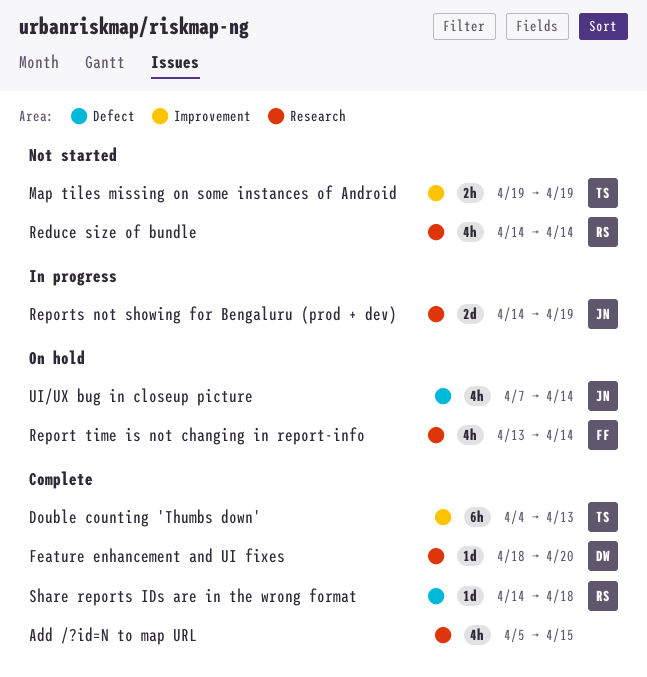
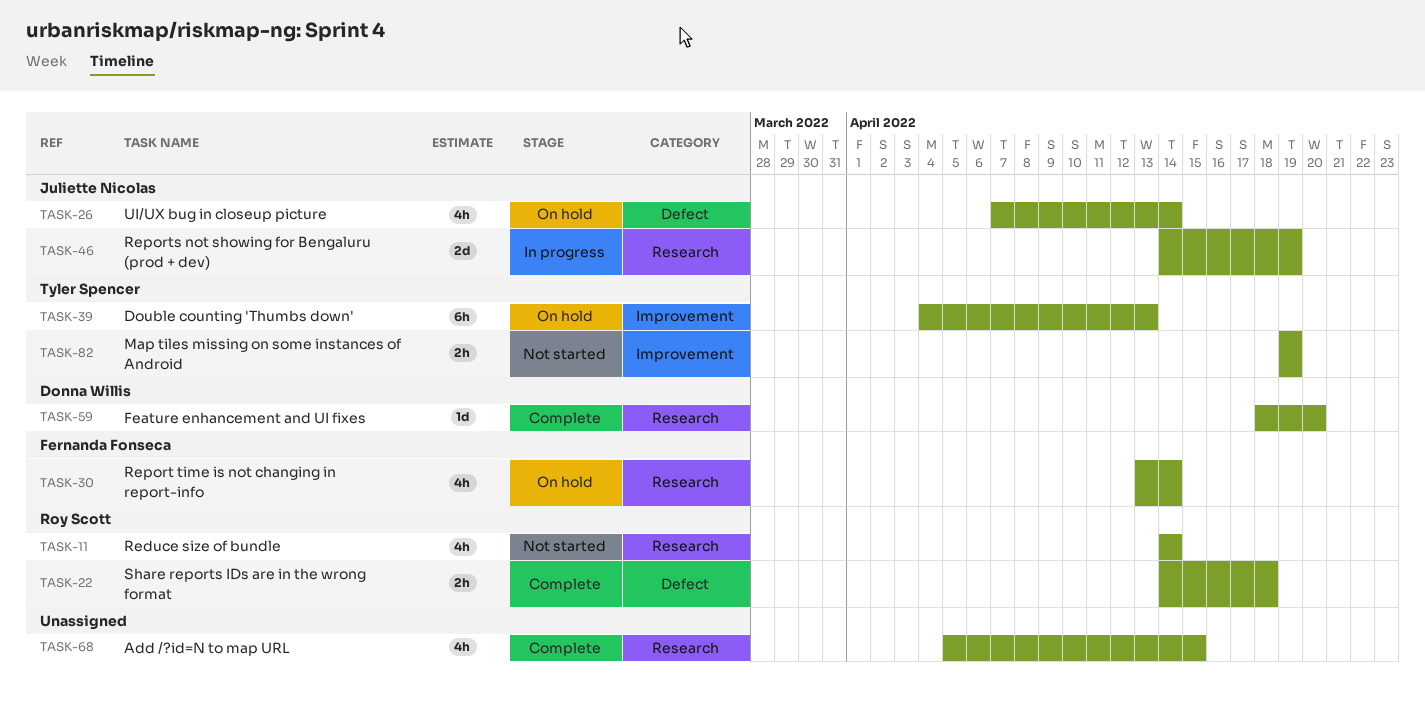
Double counting 'Thumbs down', status: Complete -> On hold
Share reports IDs are in the wrong format, estimate: 1d -> 2h

